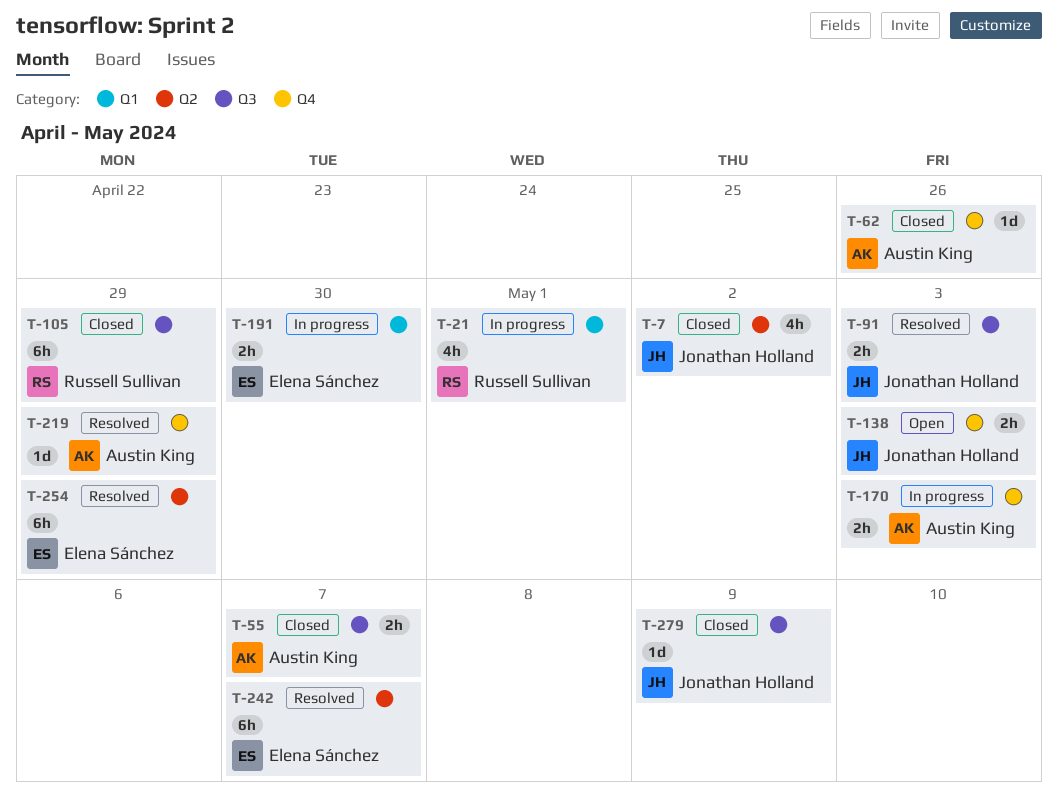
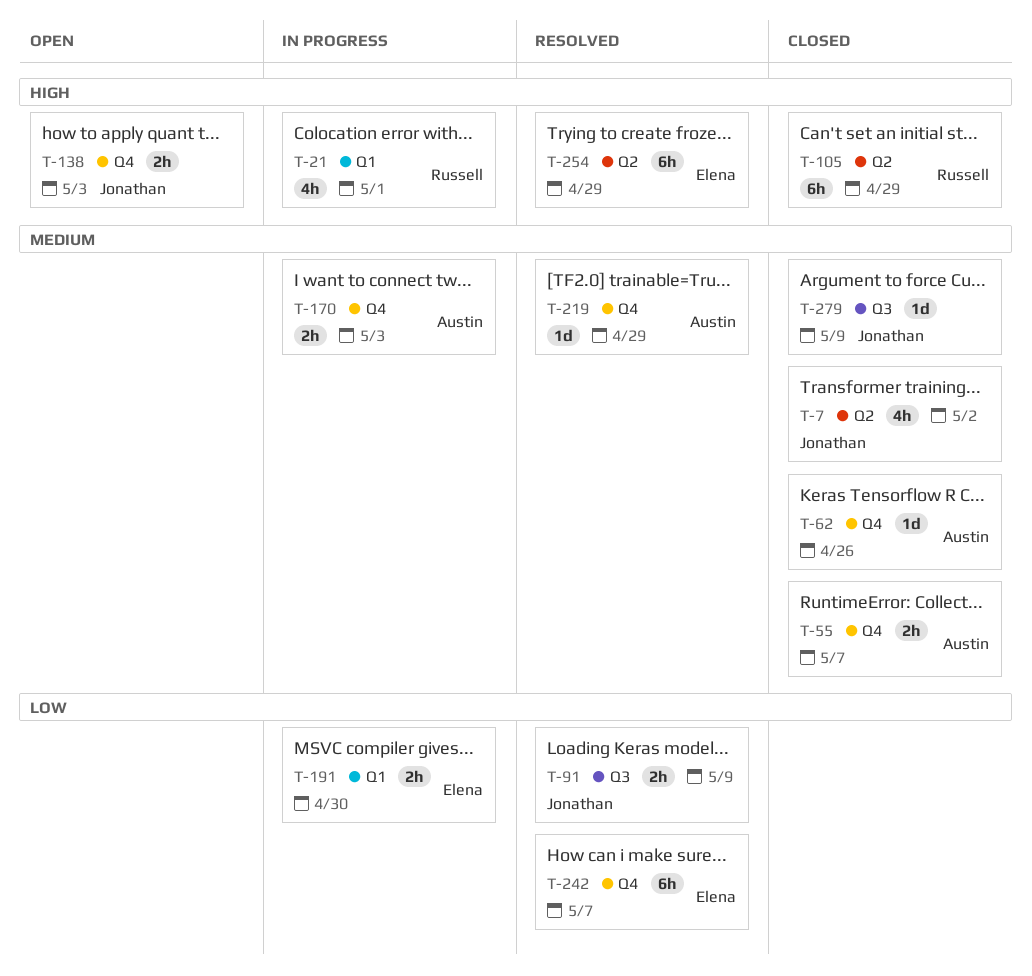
T-55, label: Q3 -> Q4
T-91, due: May 3 -> May 9
T-105, label: Q3 -> Q2
T-242, label: Q2 -> Q4

